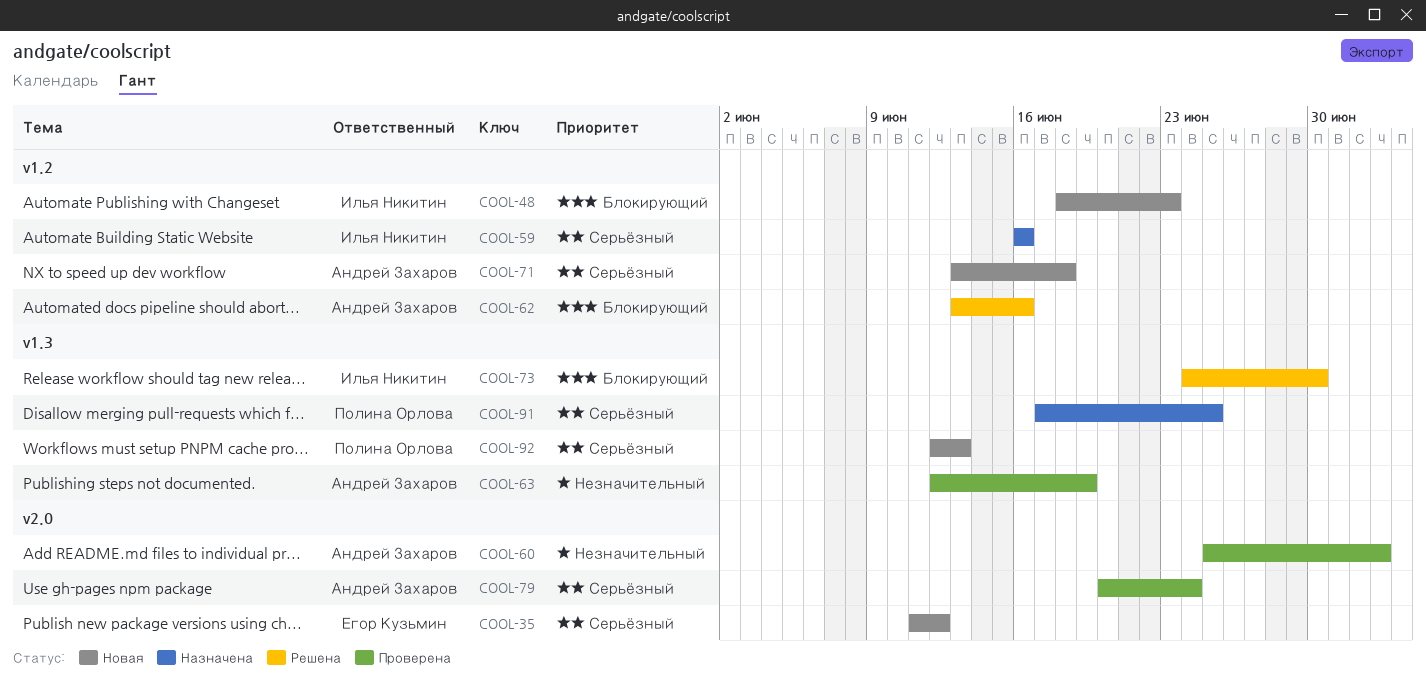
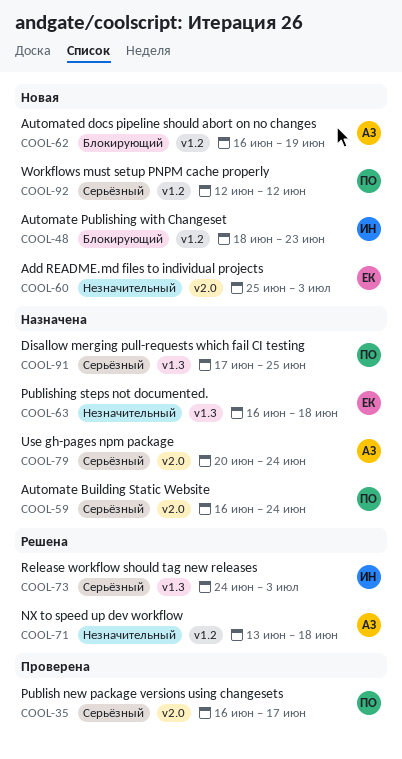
COOL-35, status: Новая -> Проверена
COOL-35, owner: Егор Кузьмин -> Полина Орлова
COOL-35, start: Jun 11 -> Jun 16
COOL-35, due: Jun 12 -> Jun 17
COOL-59, owner: Илья Никитин -> Полина Орлова
COOL-59, label: v1.2 -> v2.0
COOL-59, due: Jun 16 -> Jun 24
COOL-60, status: Проверена -> Новая
COOL-60, owner: Андрей Захаров -> Егор Кузьмин
COOL-62, status: Решена -> Новая
COOL-62, start: Jun 13 -> Jun 16
COOL-62, due: Jun 16 -> Jun 19
COOL-63, status: Проверена -> Назначена
COOL-63, owner: Андрей Захаров -> Егор Кузьмин
COOL-63, start: Jun 12 -> Jun 16
COOL-63, due: Jun 19 -> Jun 18
COOL-71, status: Новая -> Решена
COOL-71, priority: Серьёзный -> Незначительный
COOL-73, priority: Блокирующий -> Серьёзный
COOL-73, due: Jun 30 -> Jul 3
COOL-79, status: Проверена -> Назначена
COOL-92, label: v1.3 -> v1.2
COOL-92, due: Jun 13 -> Jun 12

